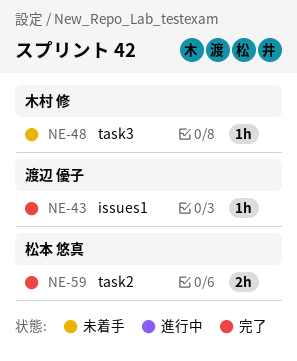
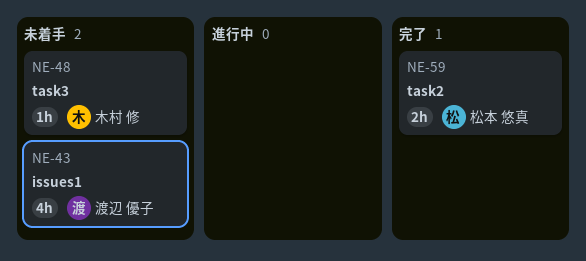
NE-43, status: 完了 -> 未着手
NE-43, estimate: 1h -> 4h

